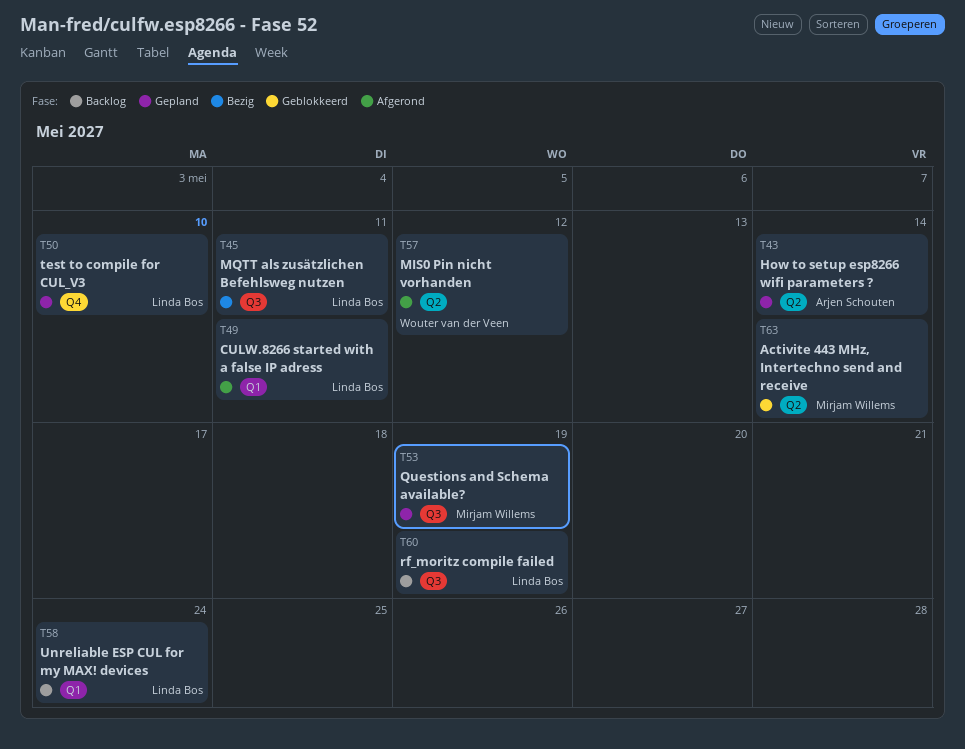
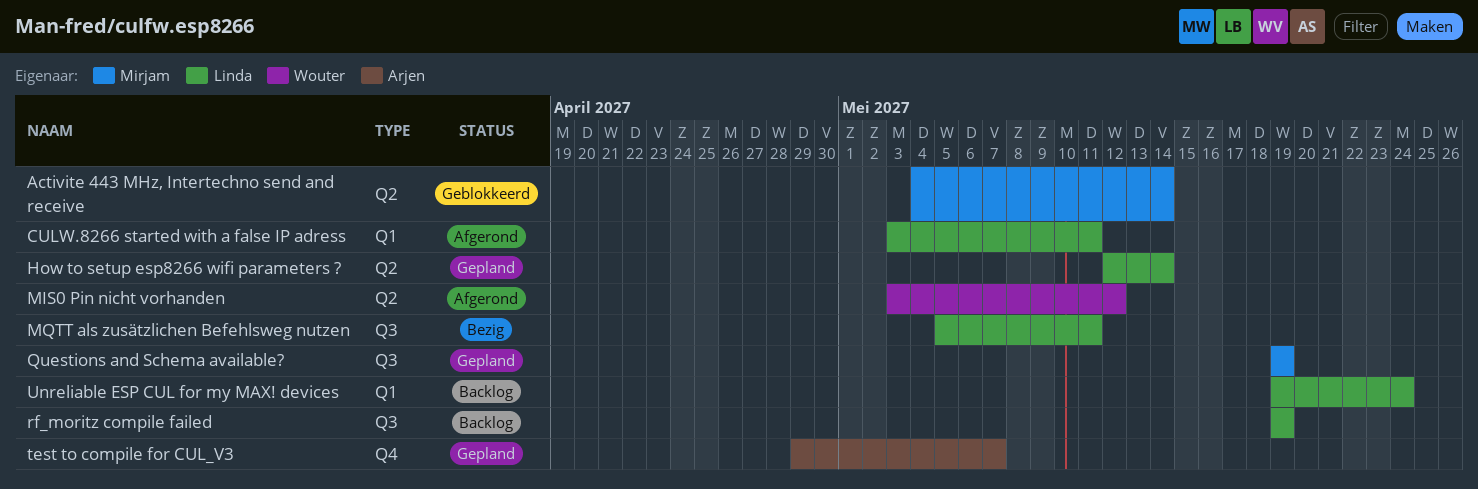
How to setup esp8266 wifi parameters ?, owner: Arjen Schouten -> Linda Bos
test to compile for CUL_V3, owner: Linda Bos -> Arjen Schouten
test to compile for CUL_V3, due: May 10 -> May 7

